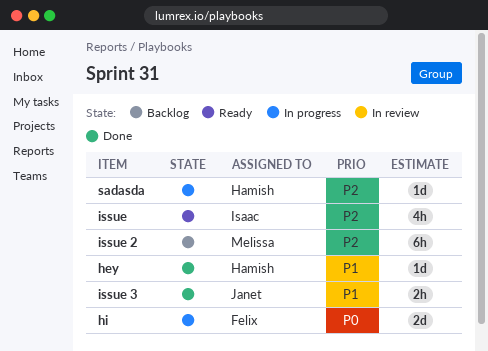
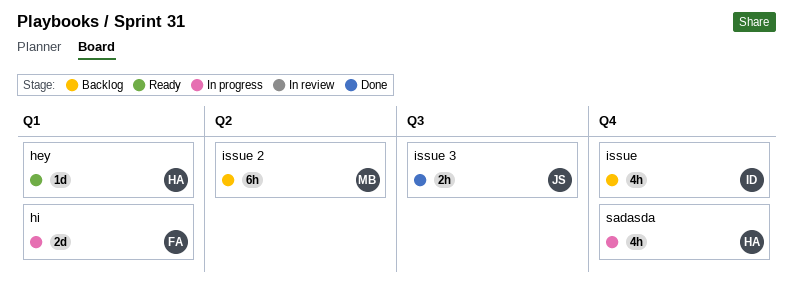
hey, status: Done -> Ready
issue, status: Ready -> Backlog
sadasda, estimate: 1d -> 4h

